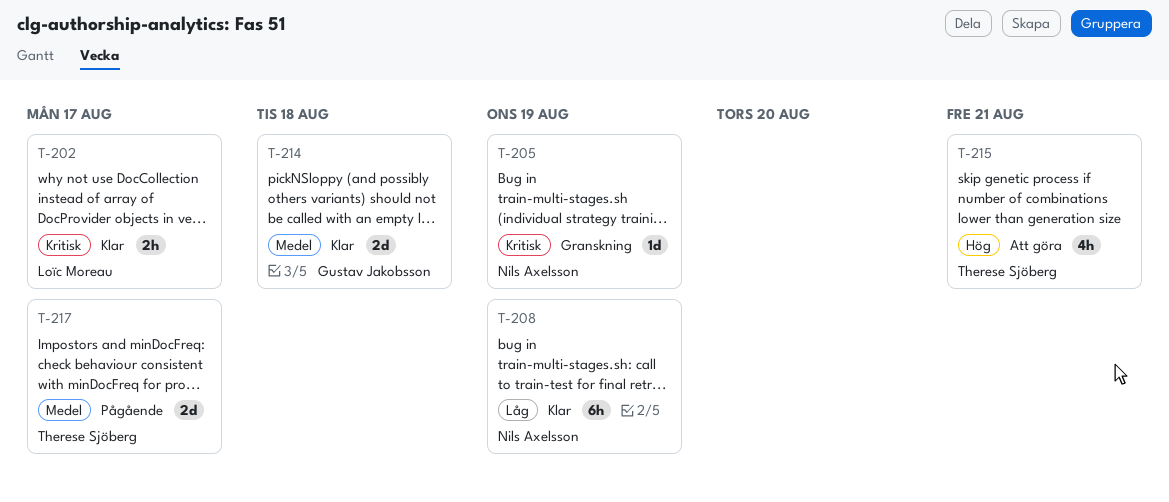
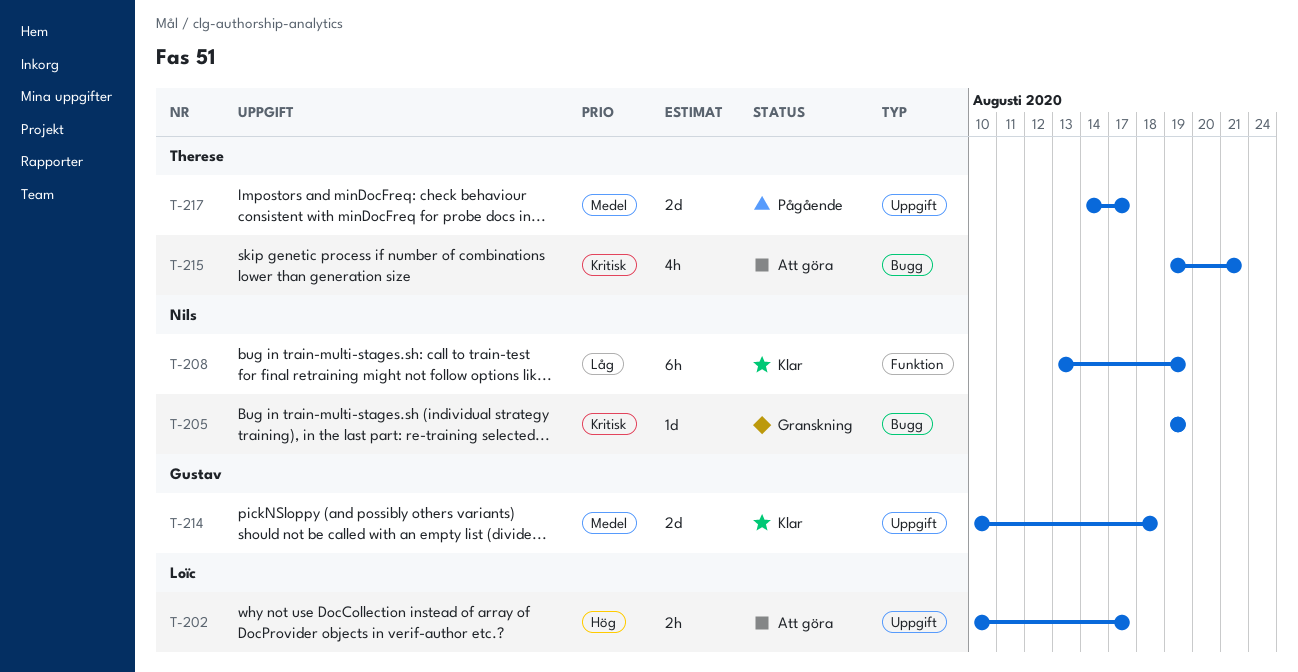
T-202, status: Klar -> Att göra
T-202, priority: Kritisk -> Hög
T-215, priority: Hög -> Kritisk

